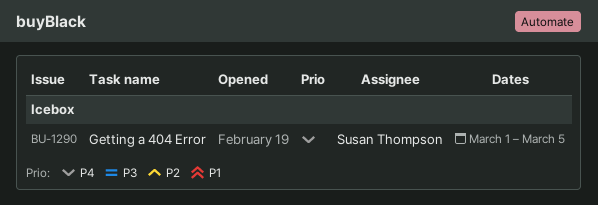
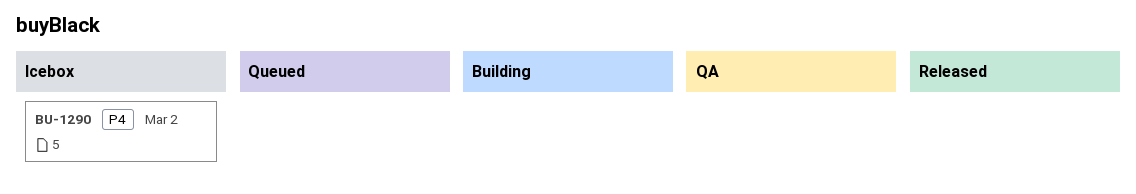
BU-1290, due: Mar 5 -> Mar 2

